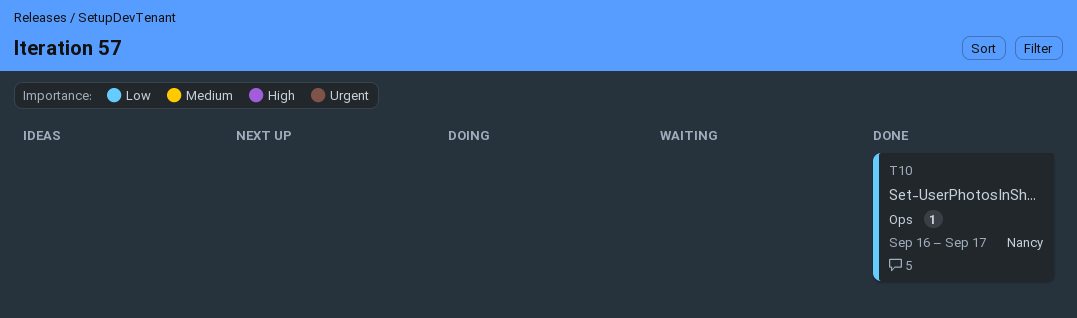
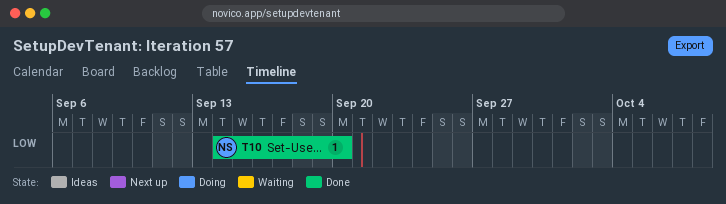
T10, start: Sep 16 -> Sep 14
T10, due: Sep 17 -> Sep 20

